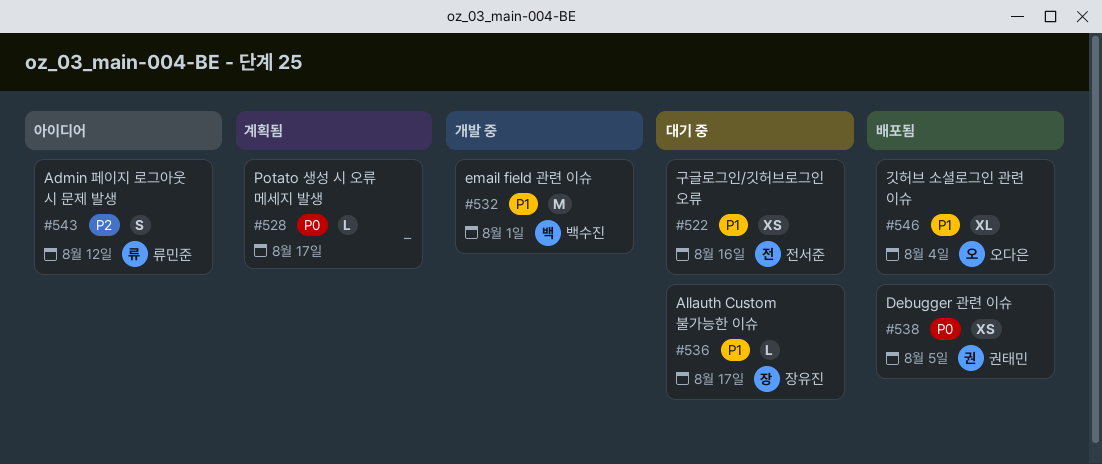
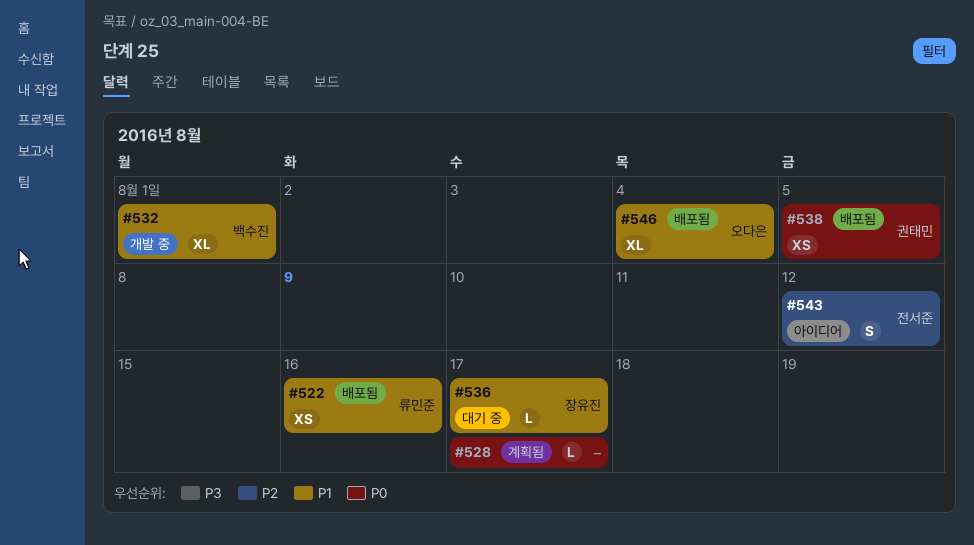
#522, status: 대기 중 -> 배포됨
#522, owner: 전서준 -> 류민준
#532, estimate: M -> XL
#543, owner: 류민준 -> 전서준

